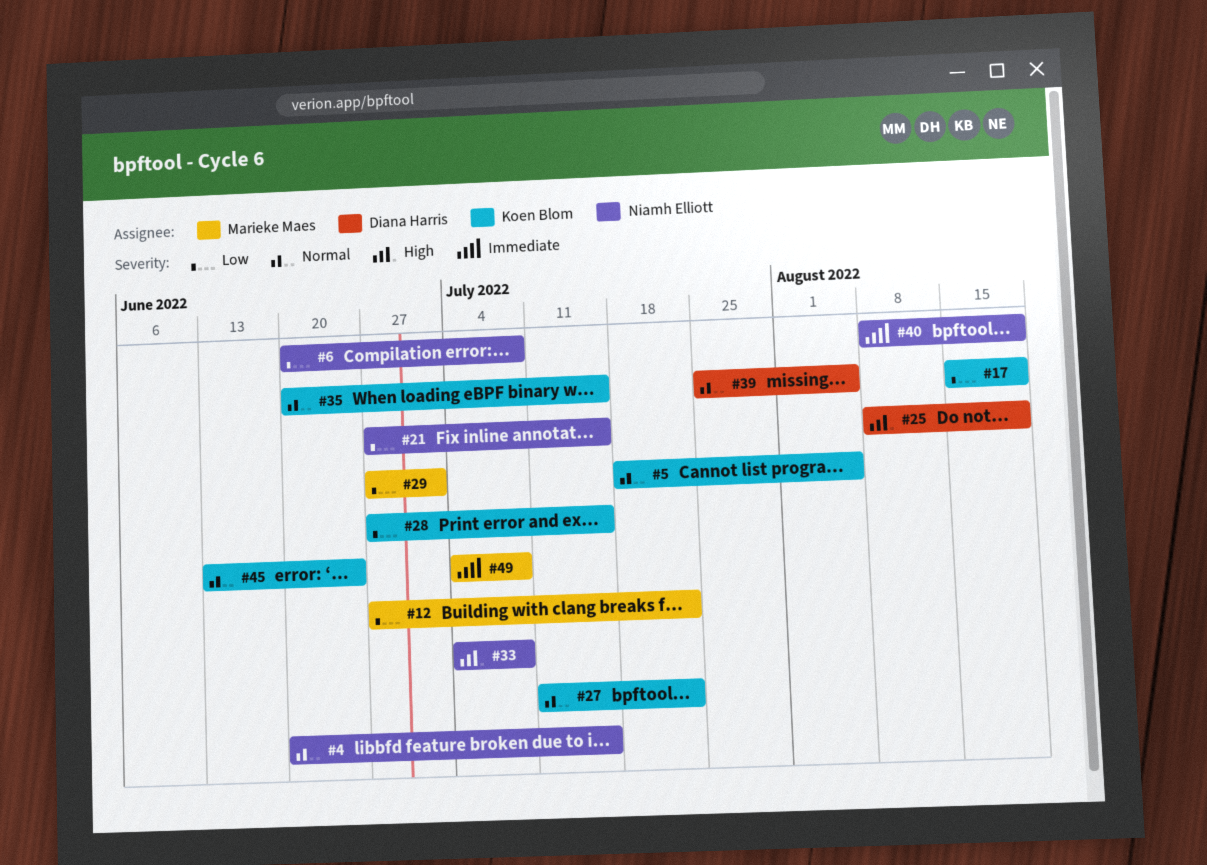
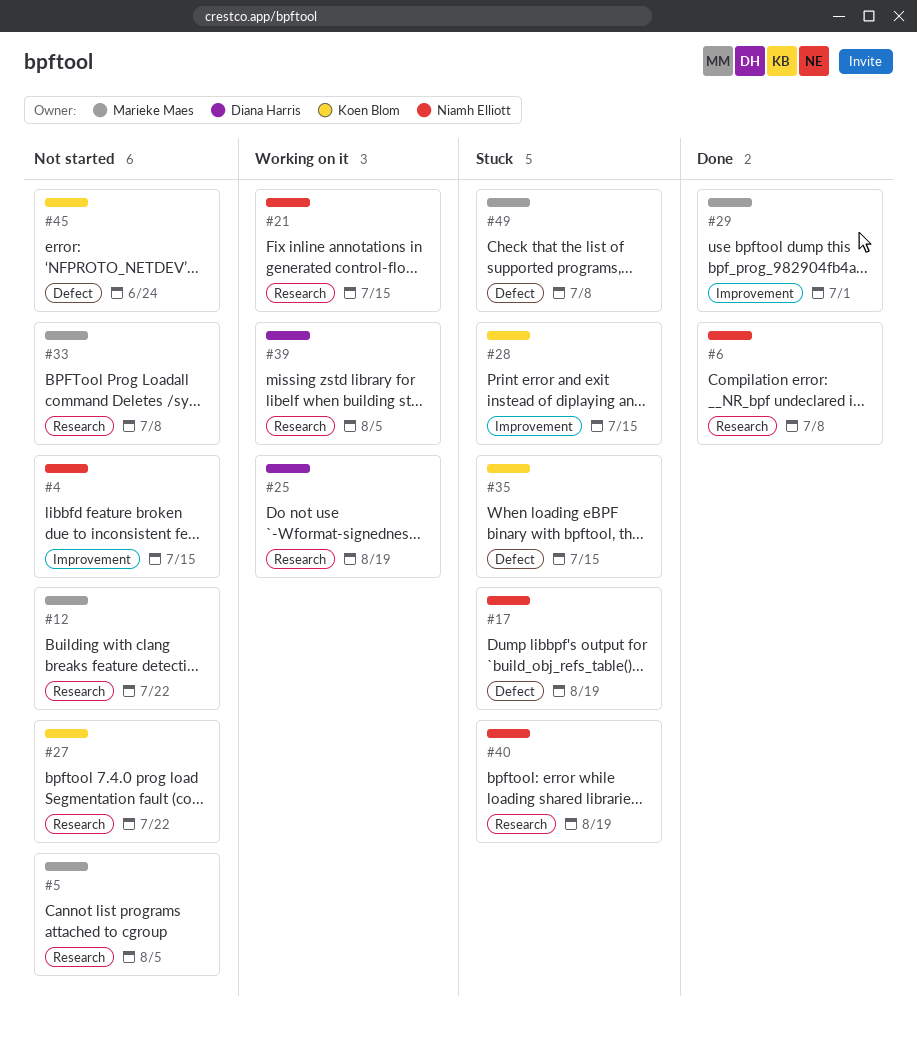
#5, owner: Koen Blom -> Marieke Maes
#17, owner: Koen Blom -> Niamh Elliott
#33, owner: Niamh Elliott -> Marieke Maes

